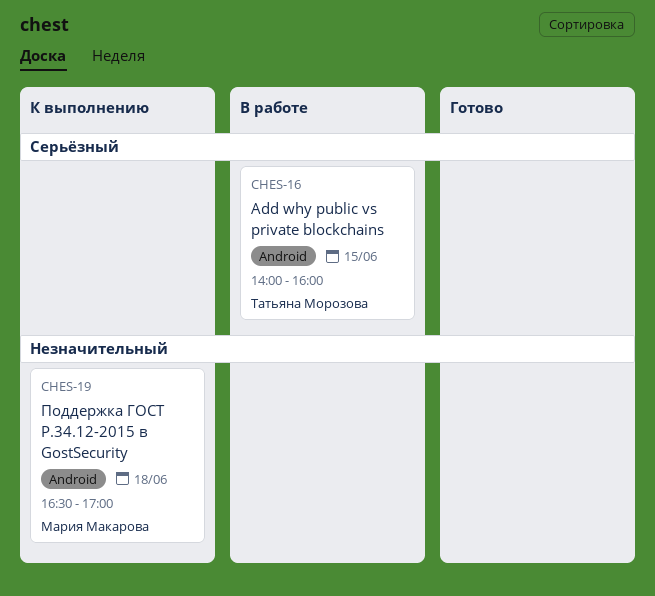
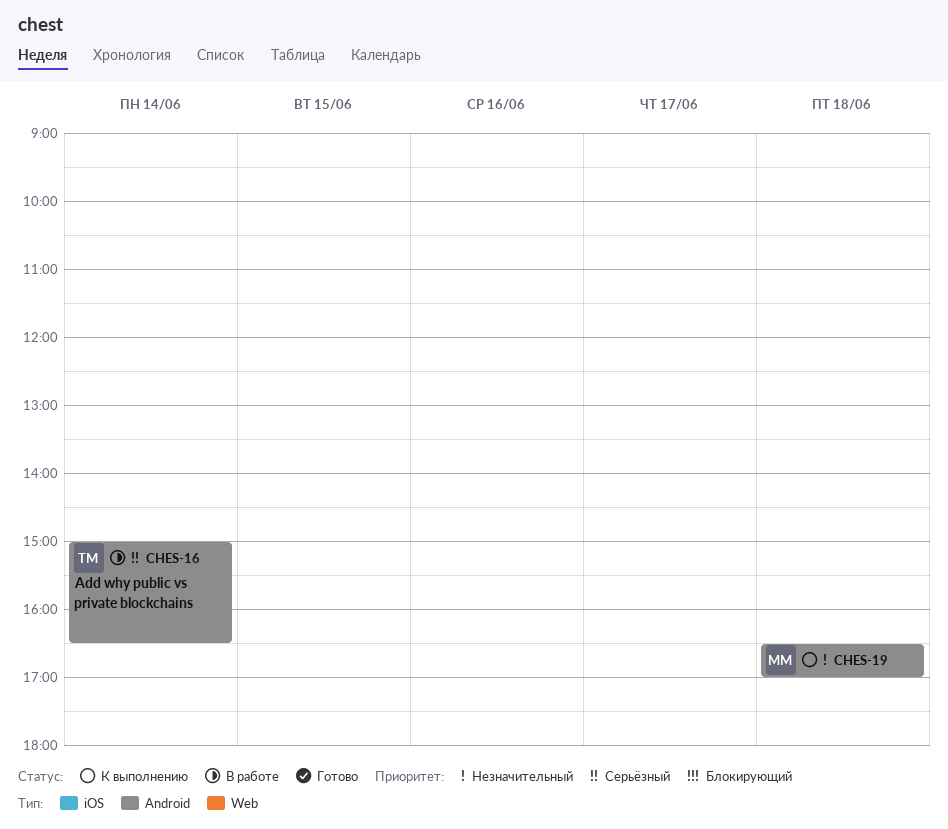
CHES-16, day: Jun 15 -> Jun 14
CHES-16, begins: 14:00 -> 15:00
CHES-16, ends: 16:00 -> 16:30

